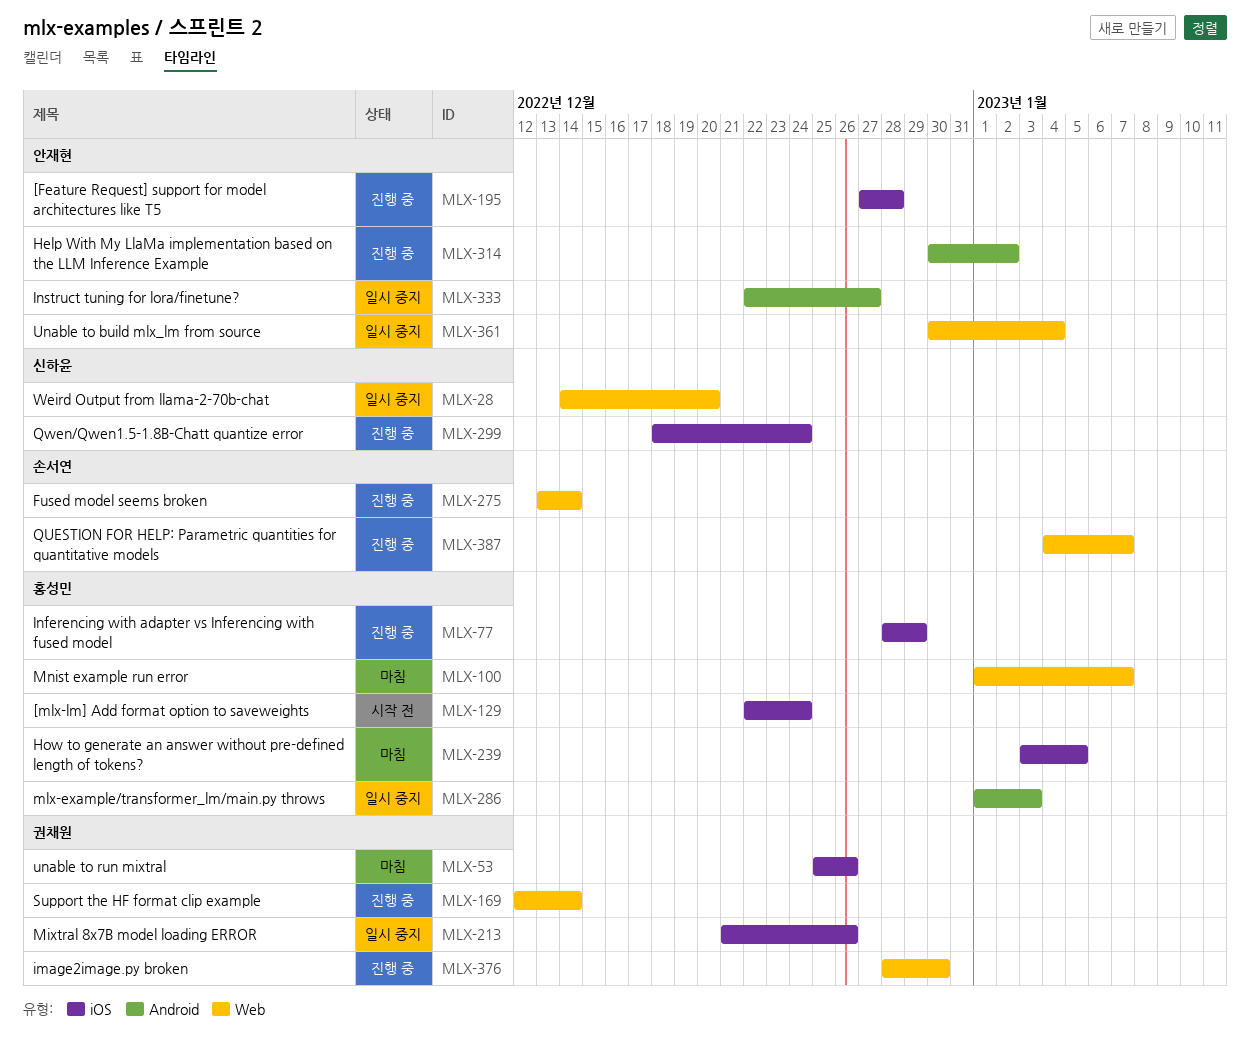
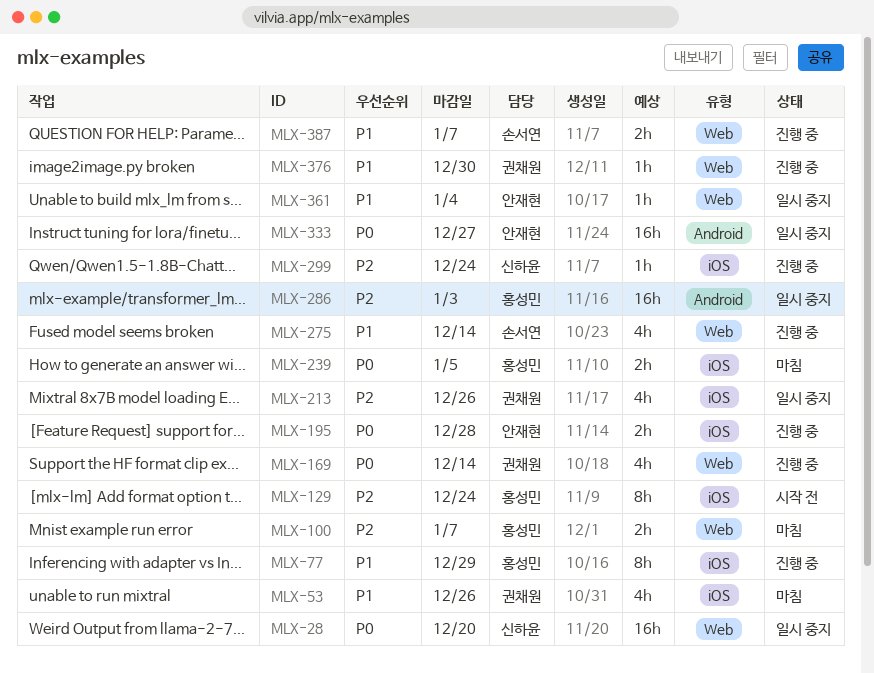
MLX-314: present -> none

